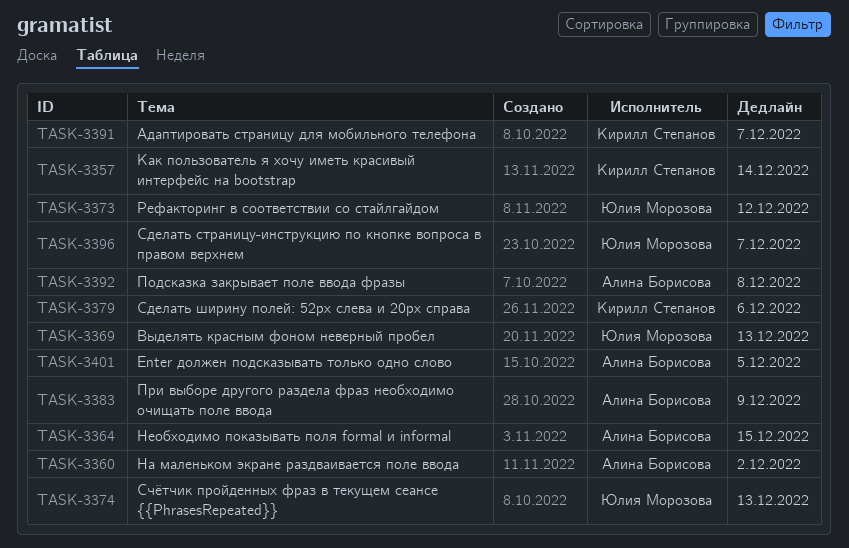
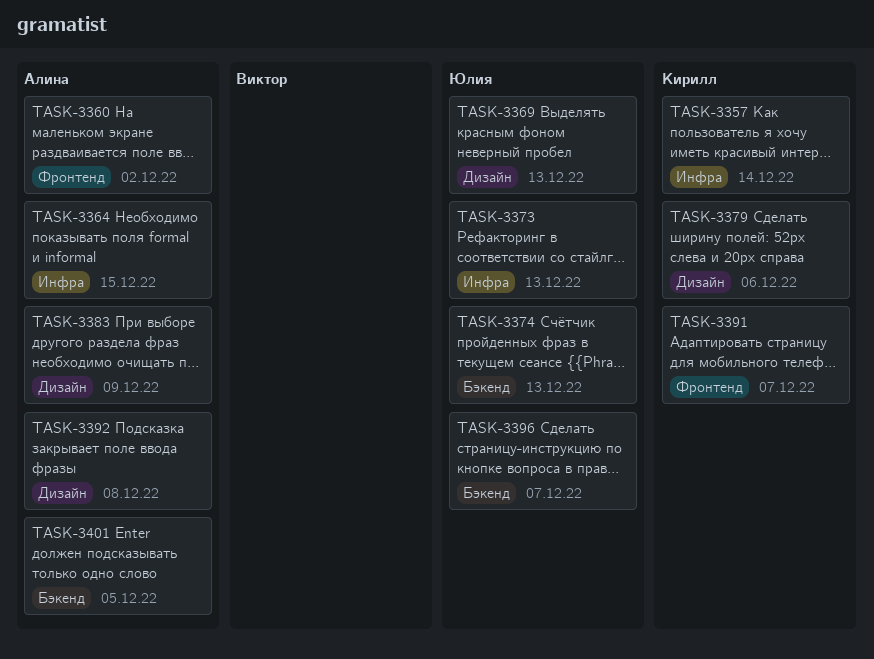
TASK-3373, due: Dec 12 -> Dec 13

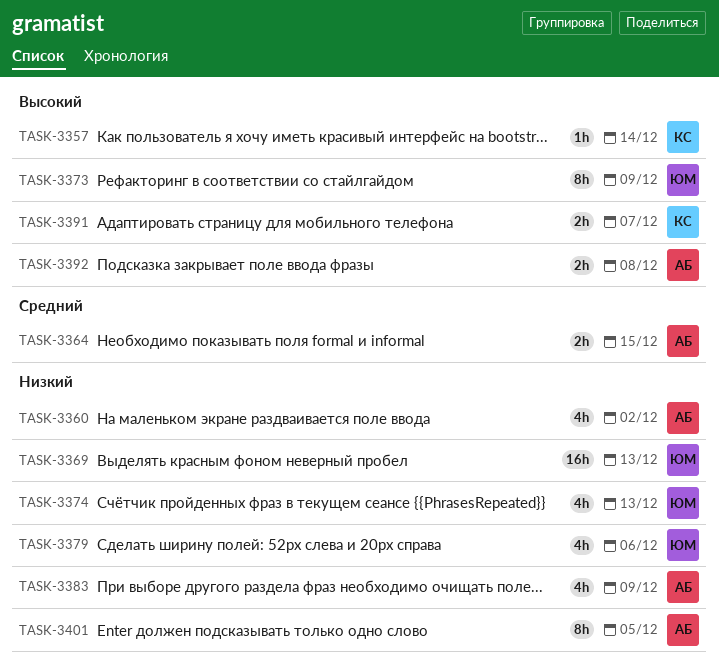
TASK-3373, due: Dec 13 -> Dec 9
TASK-3379, owner: Кирилл -> Юлия
TASK-3396: present -> none

